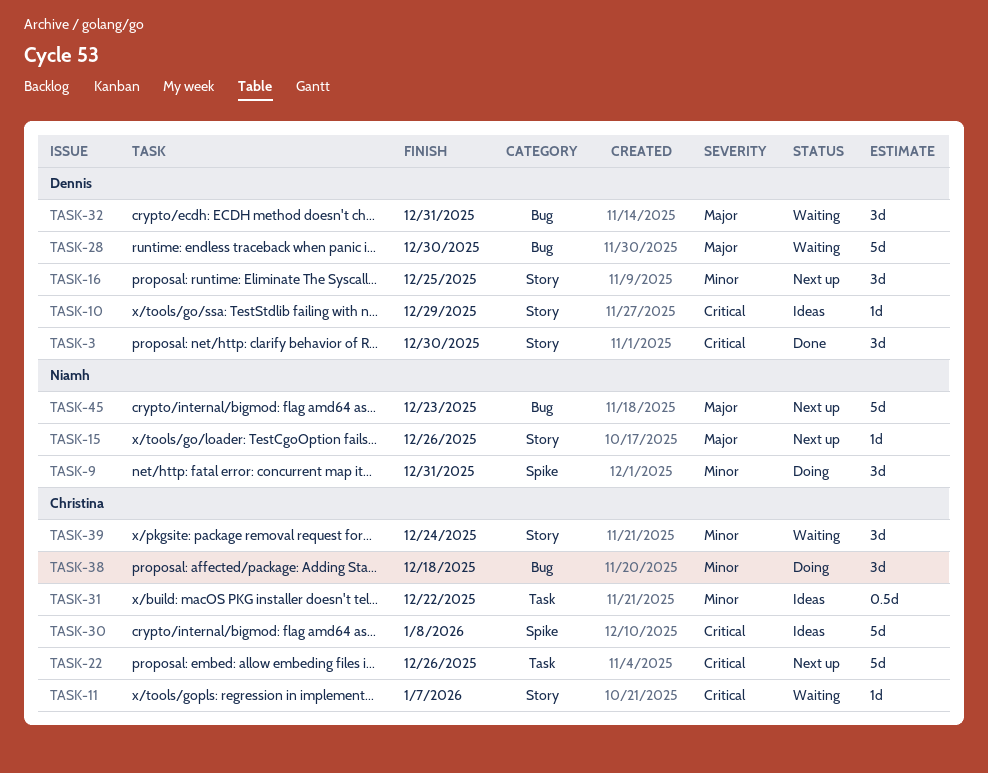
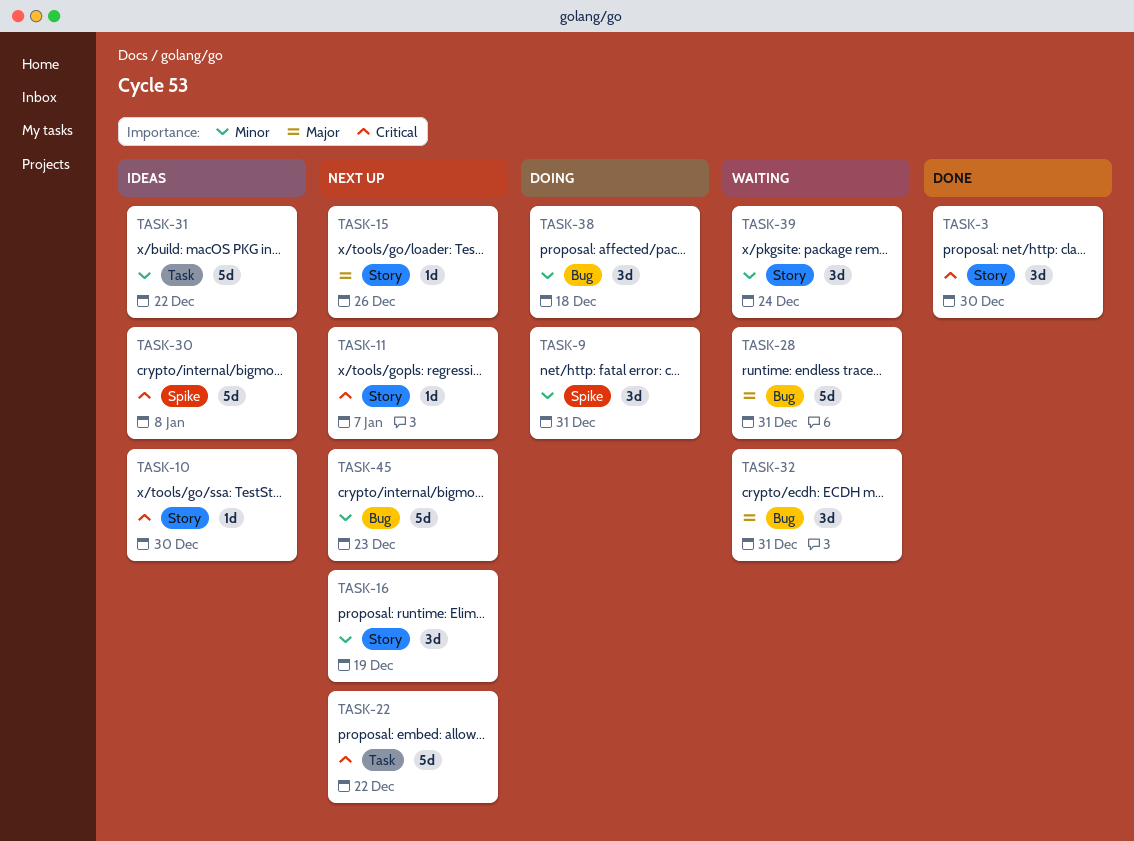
TASK-10, due: Dec 29 -> Dec 30
TASK-11, status: Waiting -> Next up
TASK-16, due: Dec 25 -> Dec 19
TASK-22, due: Dec 26 -> Dec 22
TASK-28, due: Dec 30 -> Dec 31
TASK-31, estimate: 0.5d -> 5d
TASK-45, priority: Major -> Minor

